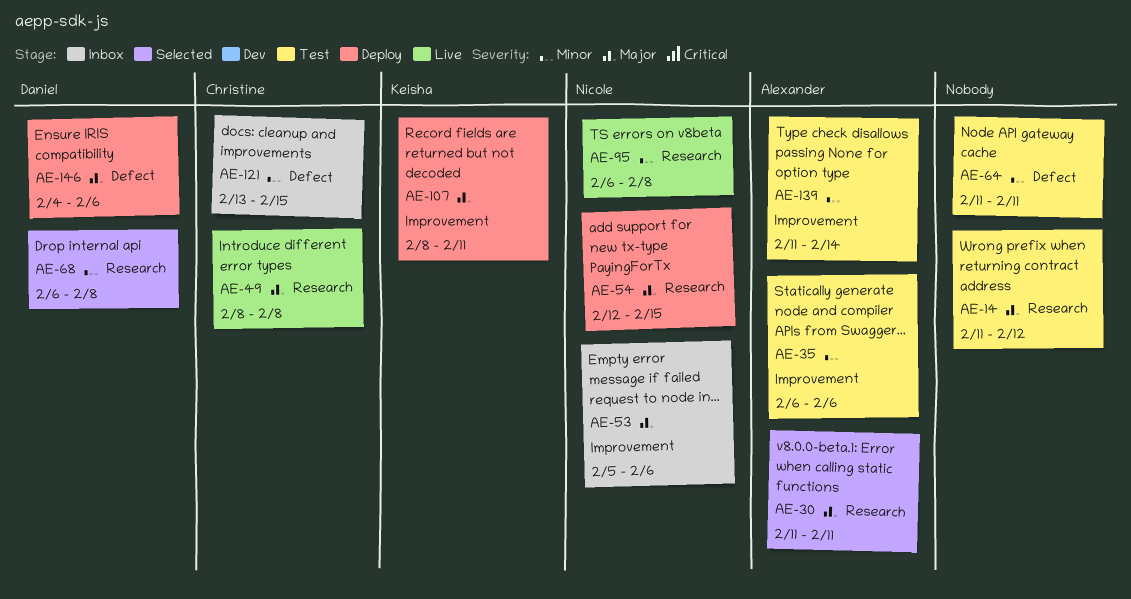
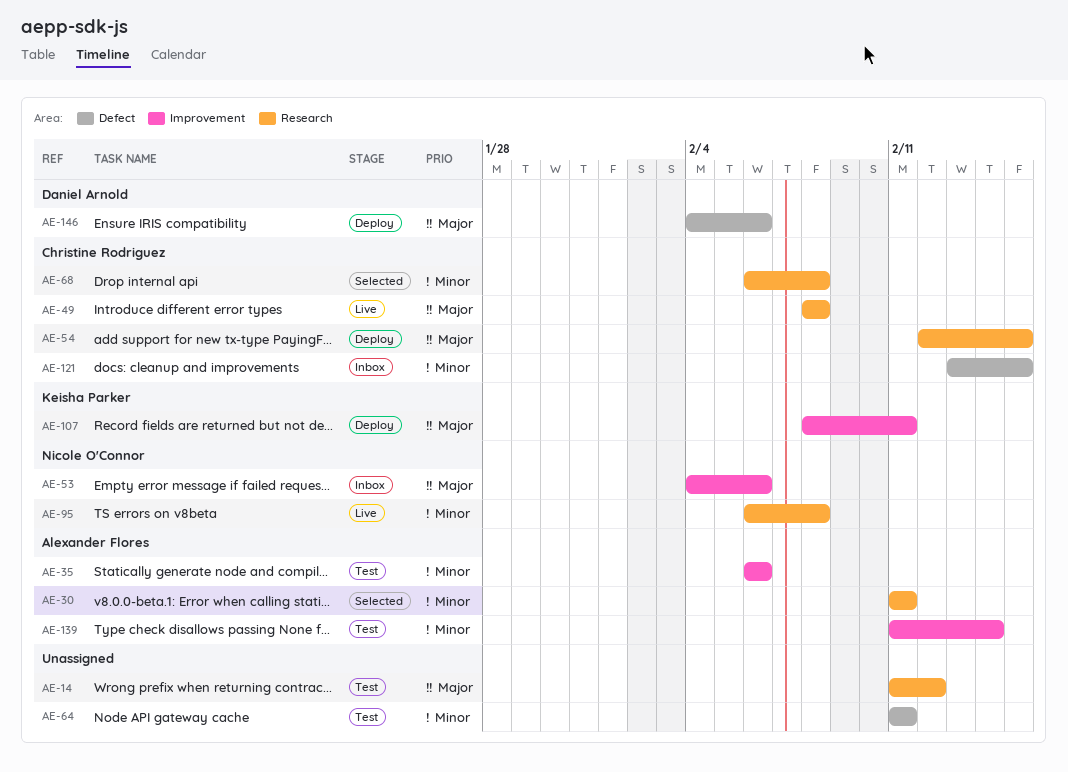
AE-30, priority: Major -> Minor
AE-53, start: Feb 5 -> Feb 4
AE-54, owner: Nicole O'Connor -> Christine Rodriguez
AE-68, owner: Daniel Arnold -> Christine Rodriguez

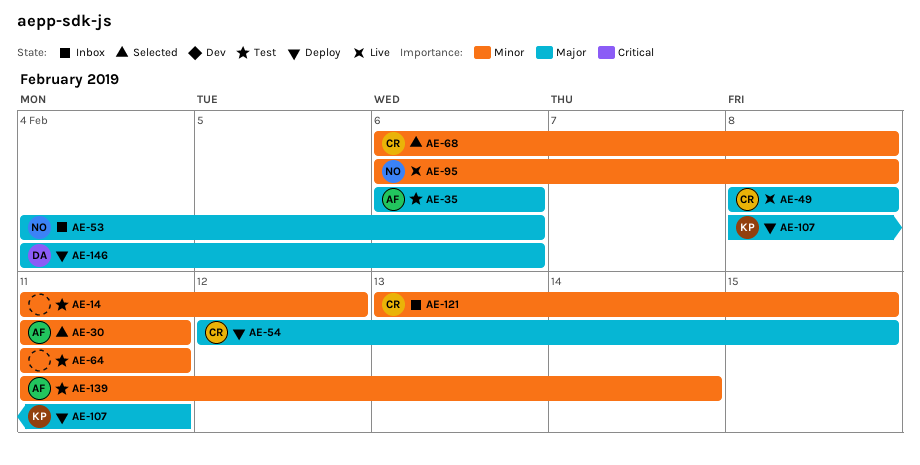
AE-14, priority: Major -> Minor
AE-35, priority: Minor -> Major

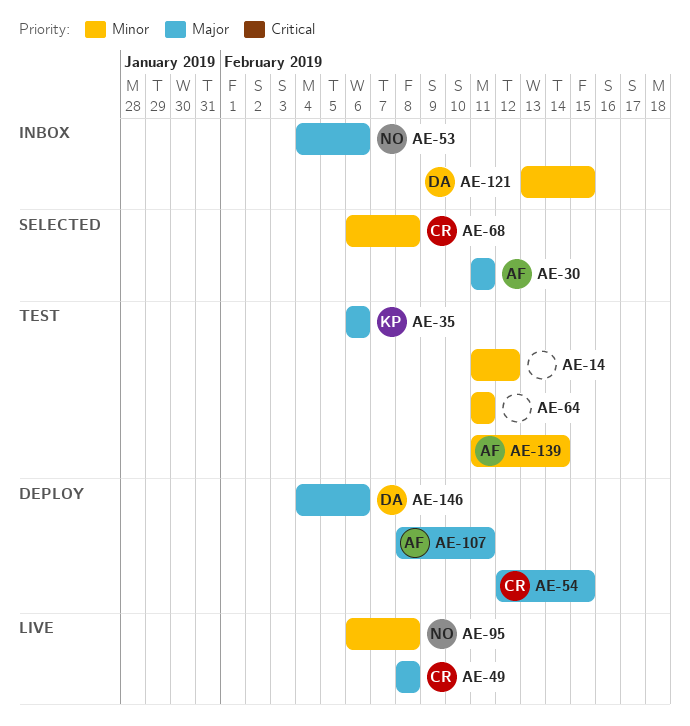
AE-30, priority: Minor -> Major
AE-35, owner: AF -> KP
AE-107, owner: KP -> AF
AE-121, owner: CR -> DA

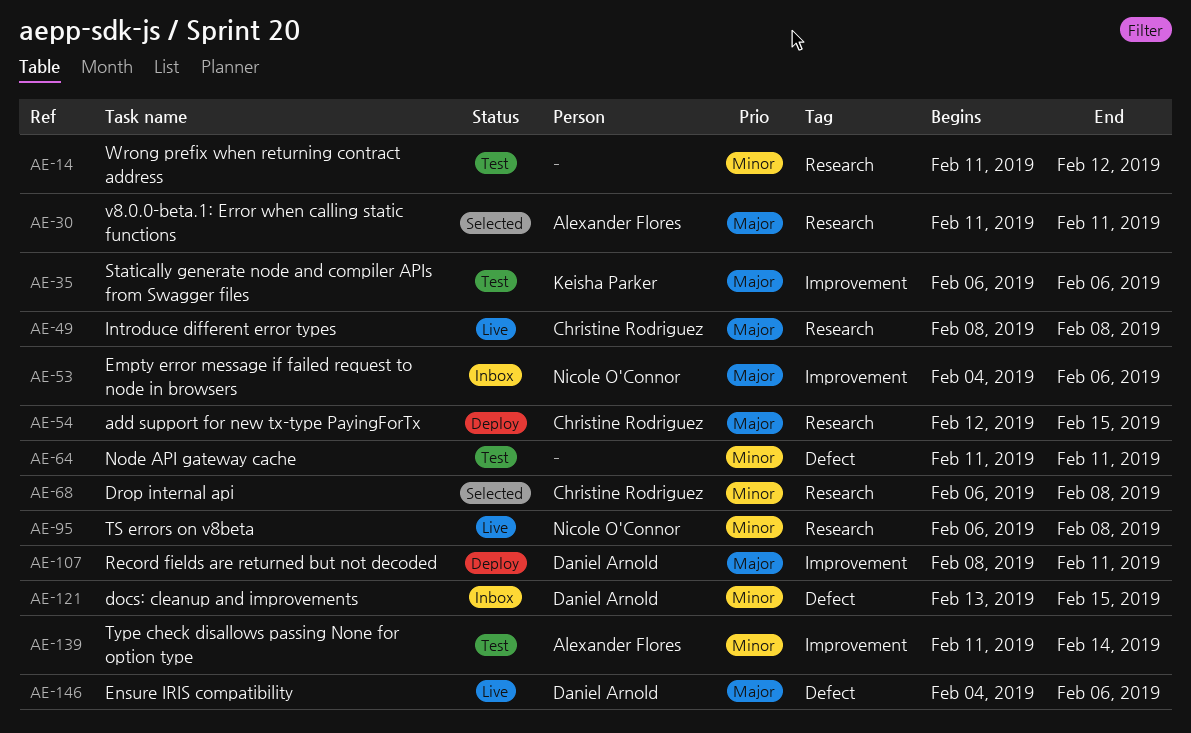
AE-107, owner: Alexander Flores -> Daniel Arnold
AE-146, status: Deploy -> Live

